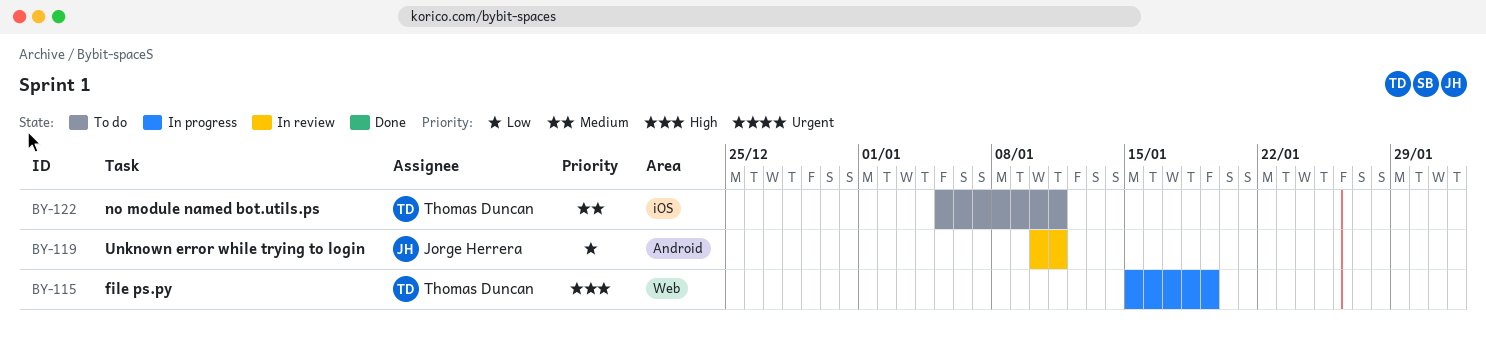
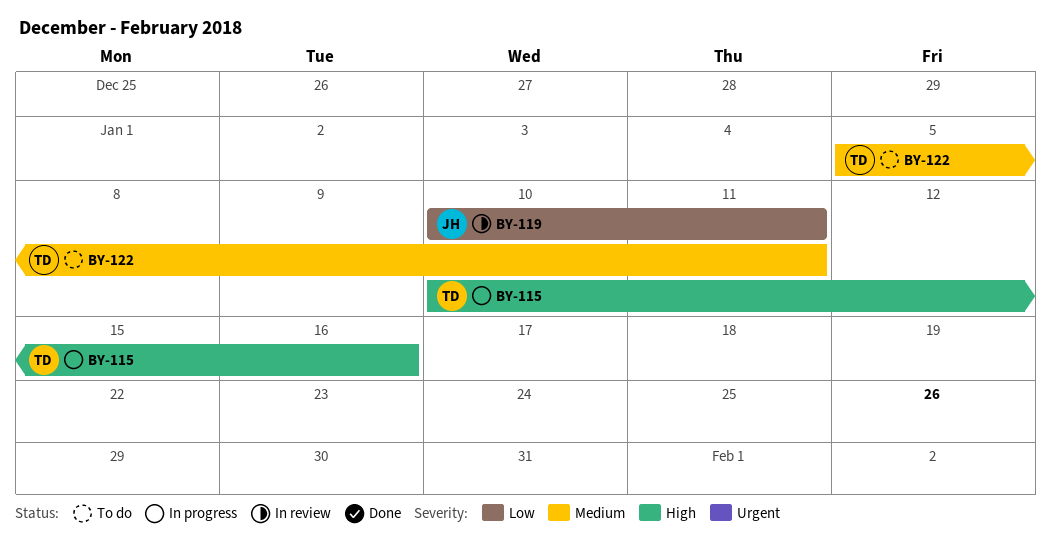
BY-115, start: Jan 15 -> Jan 10
BY-115, due: Jan 19 -> Jan 16

